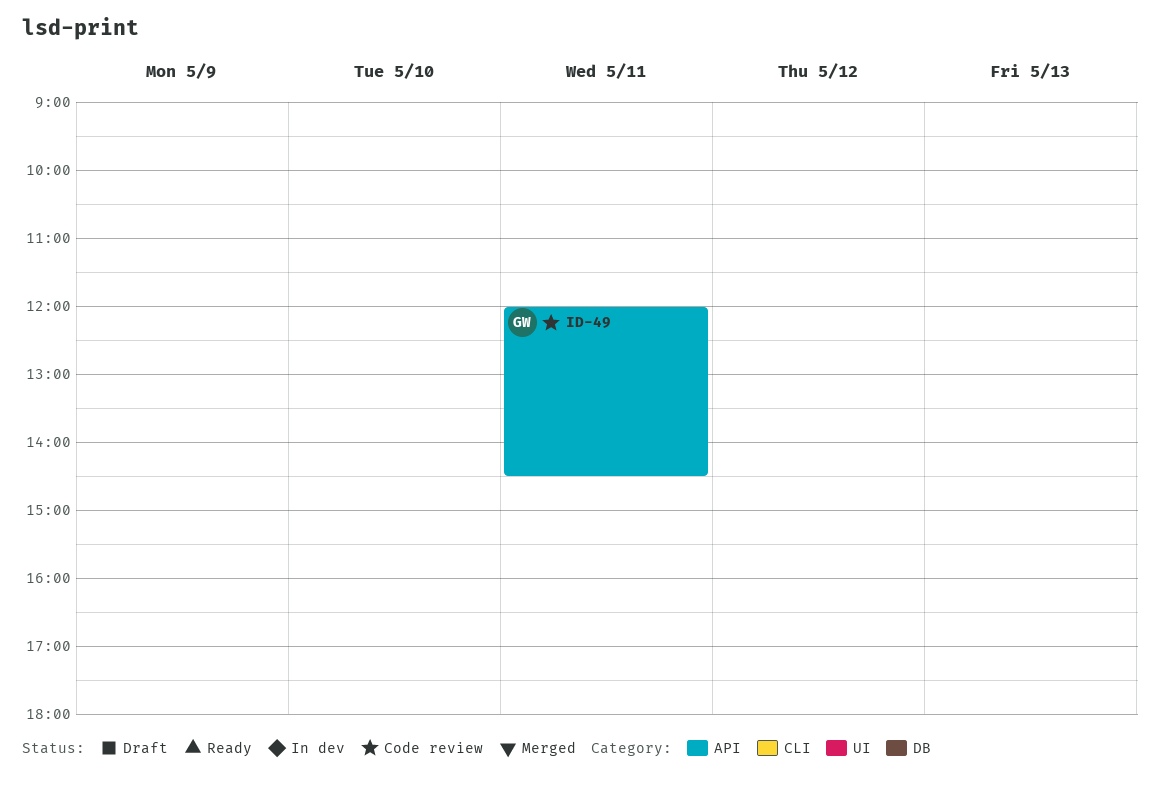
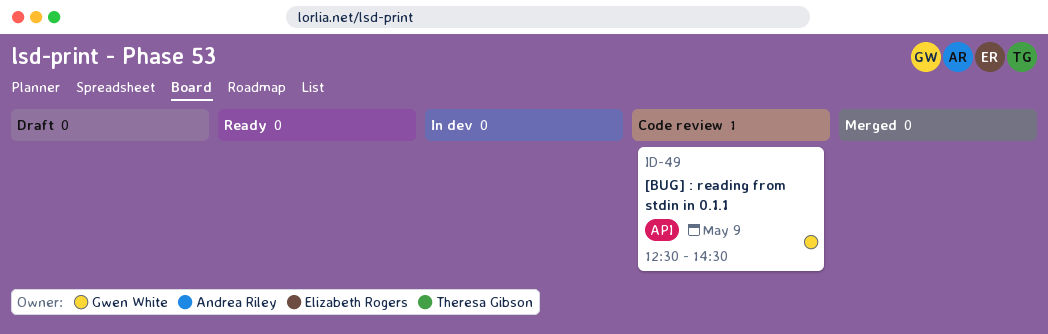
ID-49, day: May 11 -> May 9
ID-49, begins: 12:00 -> 12:30

